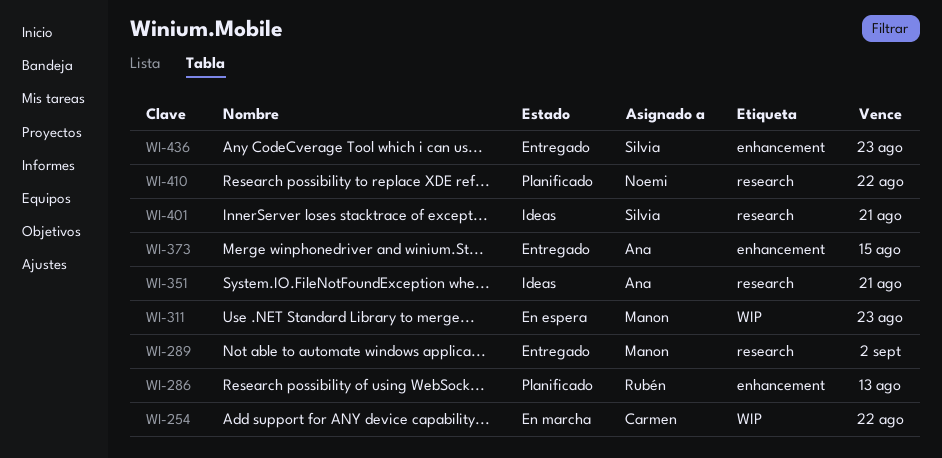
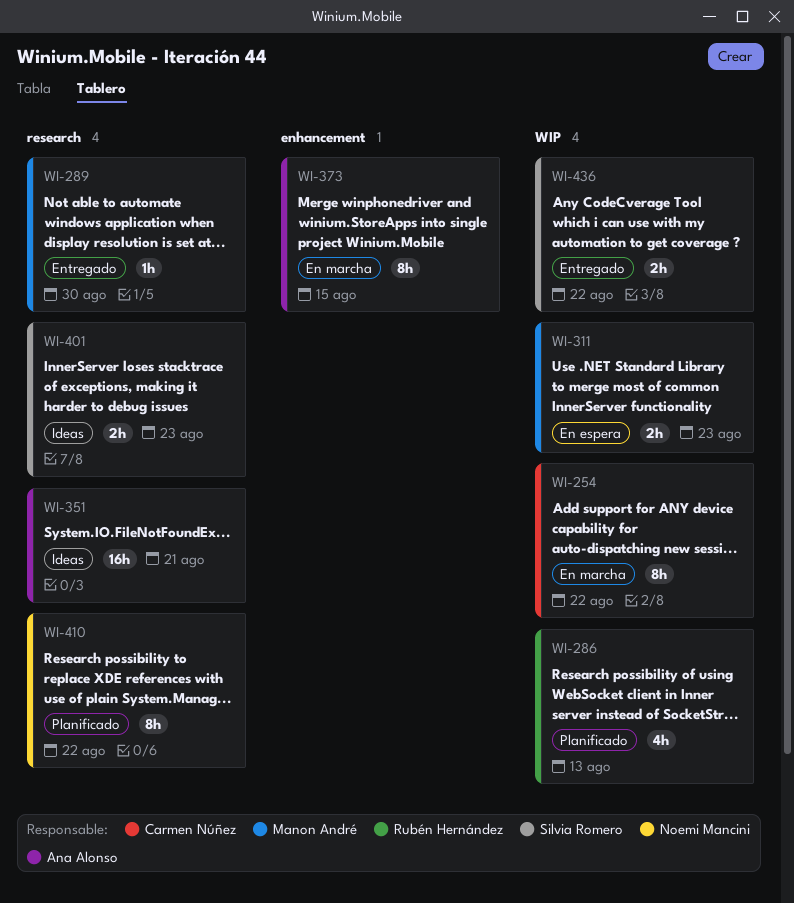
WI-286, label: enhancement -> WIP
WI-289, due: Sep 2 -> Aug 30
WI-373, status: Entregado -> En marcha
WI-401, due: Aug 21 -> Aug 23
WI-436, label: enhancement -> WIP
WI-436, due: Aug 23 -> Aug 22

